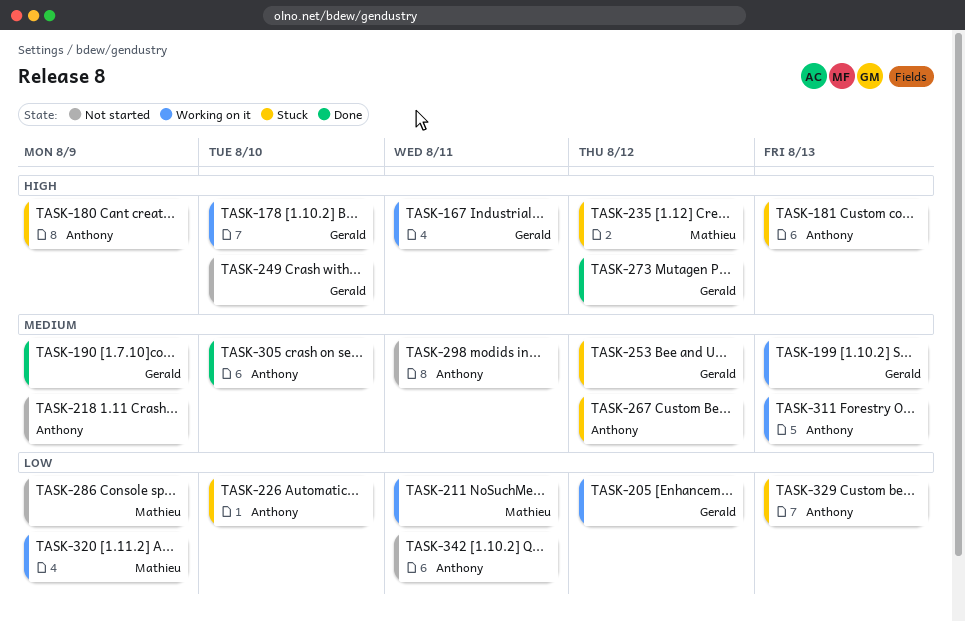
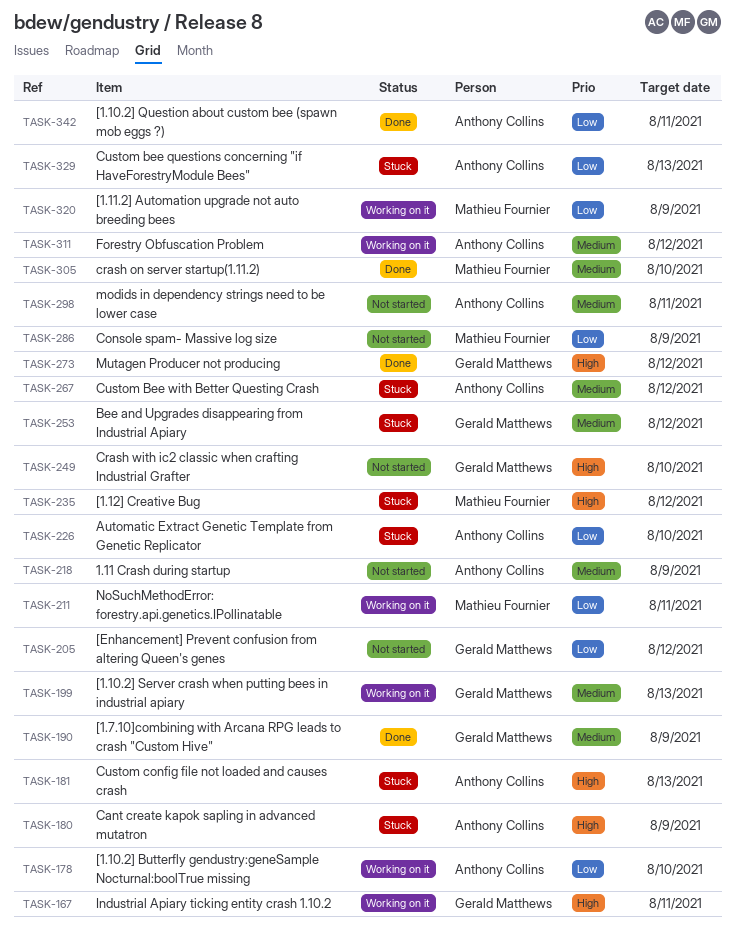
TASK-178, owner: Gerald Matthews -> Anthony Collins
TASK-178, priority: High -> Low
TASK-205, status: Working on it -> Not started
TASK-305, owner: Anthony Collins -> Mathieu Fournier
TASK-311, due: Aug 13 -> Aug 12
TASK-342, status: Not started -> Done

